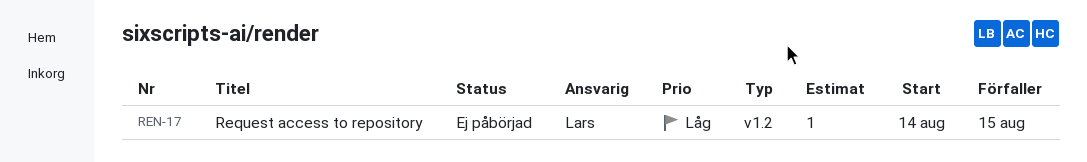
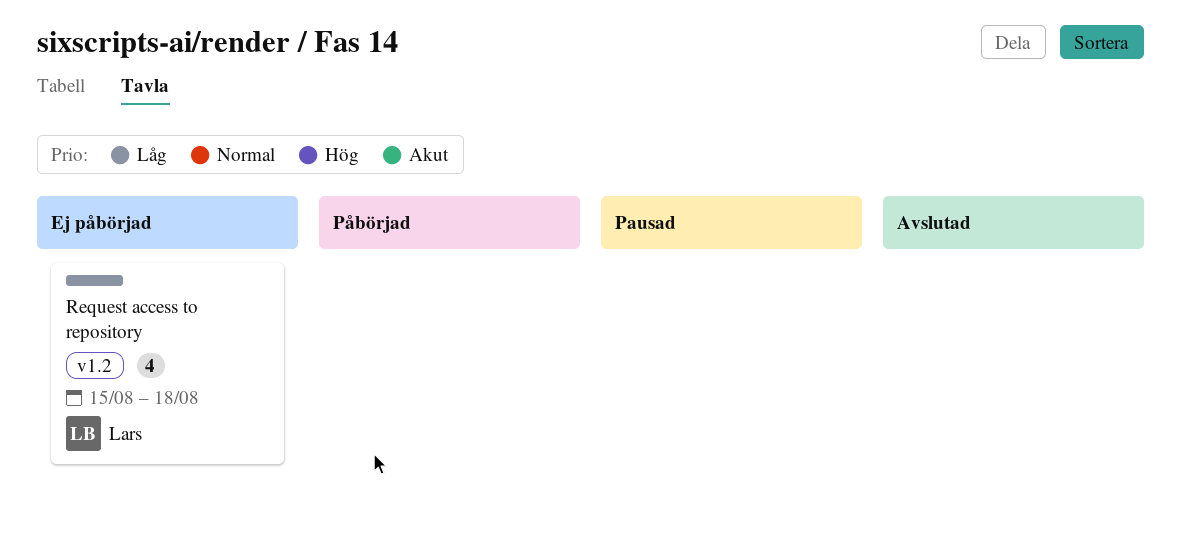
Request access to repository, estimate: 1 -> 4
Request access to repository, start: Aug 14 -> Aug 15
Request access to repository, due: Aug 15 -> Aug 18

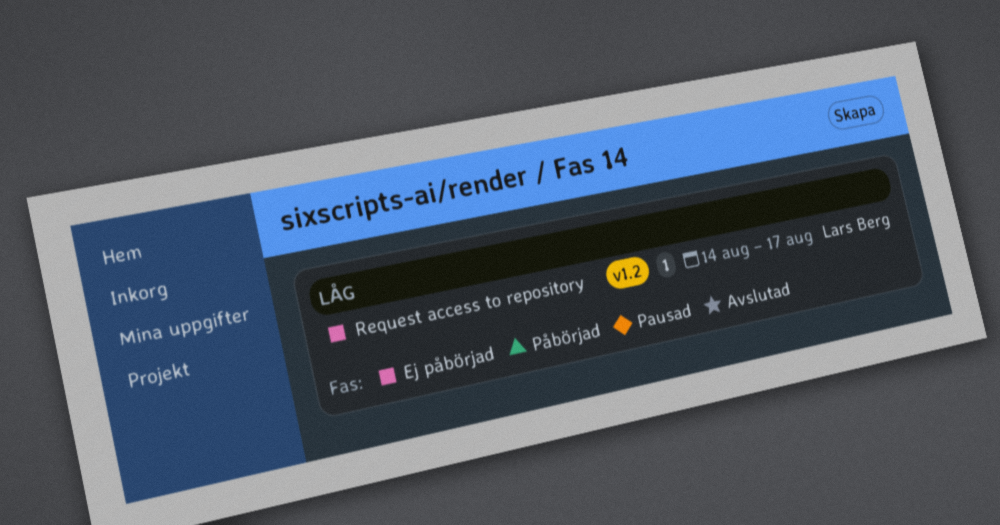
Request access to repository, estimate: 4 -> 1
Request access to repository, start: Aug 15 -> Aug 14
Request access to repository, due: Aug 18 -> Aug 17

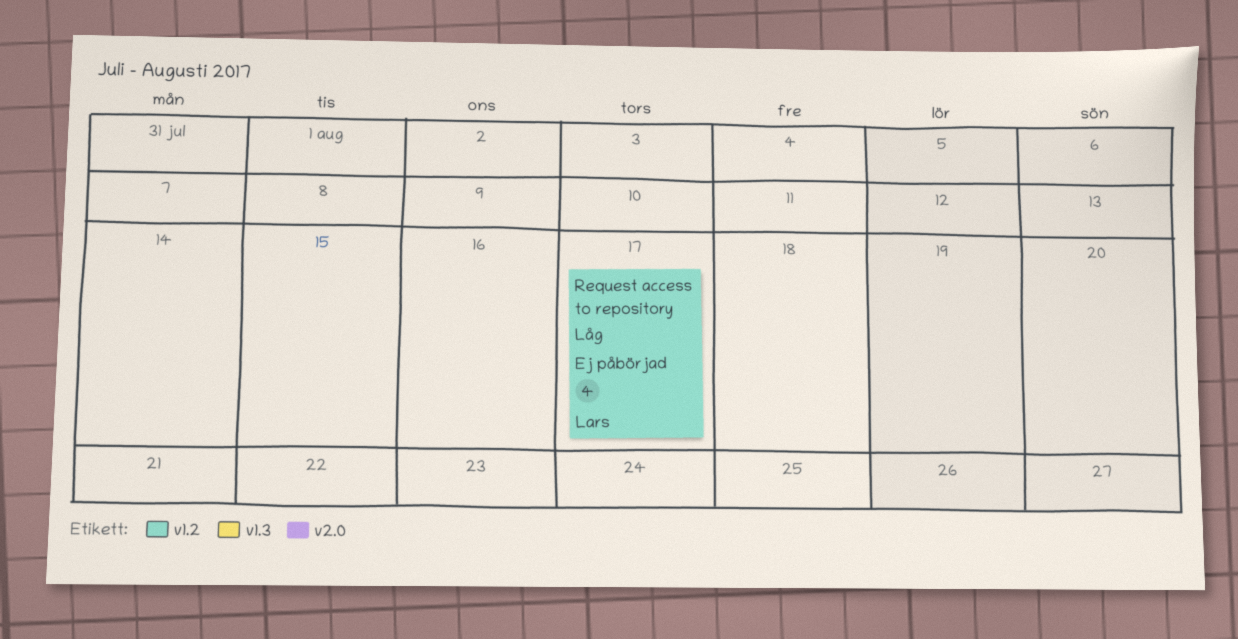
Request access to repository, estimate: 1 -> 4

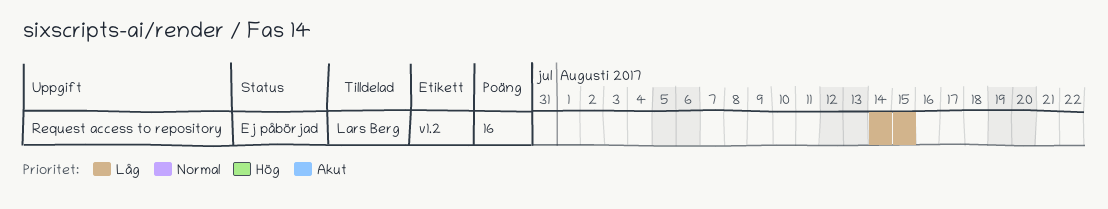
Request access to repository, estimate: 4 -> 16
Request access to repository, due: Aug 17 -> Aug 15

